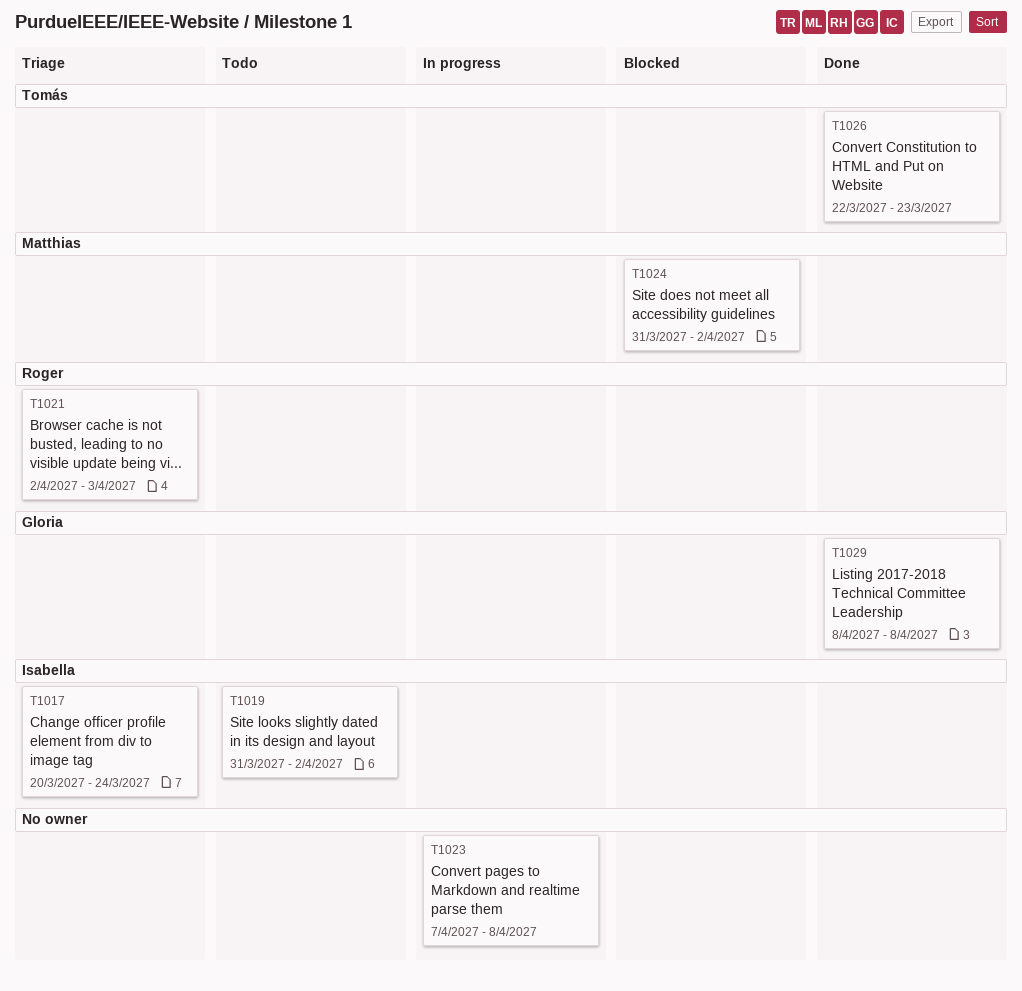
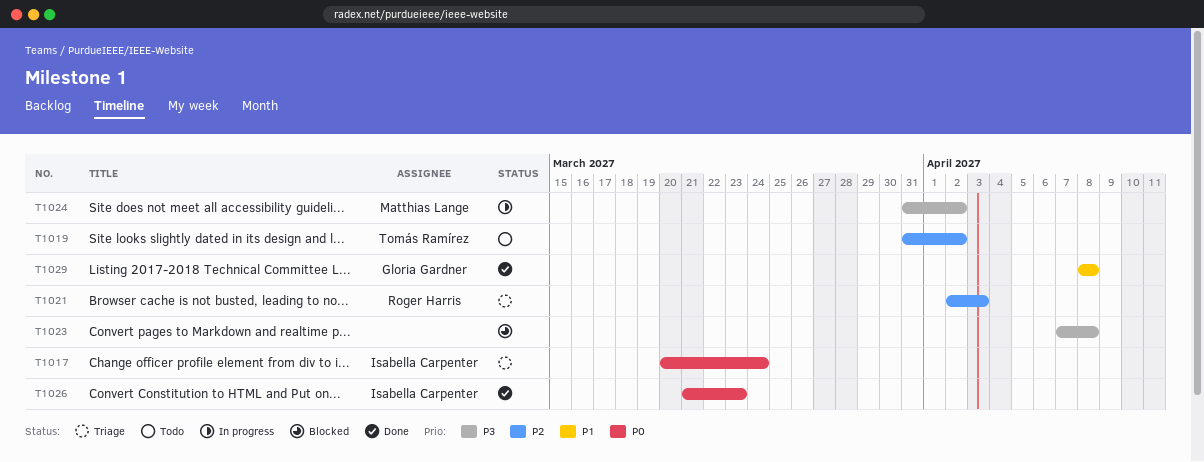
T1019, owner: Isabella Carpenter -> Tomás Ramírez
T1023, status: In progress -> Blocked
T1024, status: Blocked -> In progress
T1026, owner: Tomás Ramírez -> Isabella Carpenter
T1026, start: Mar 22 -> Mar 21

